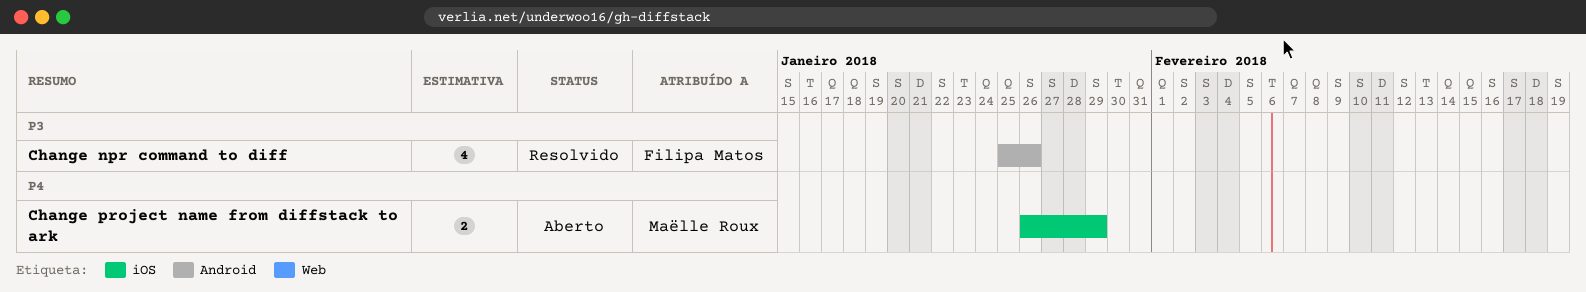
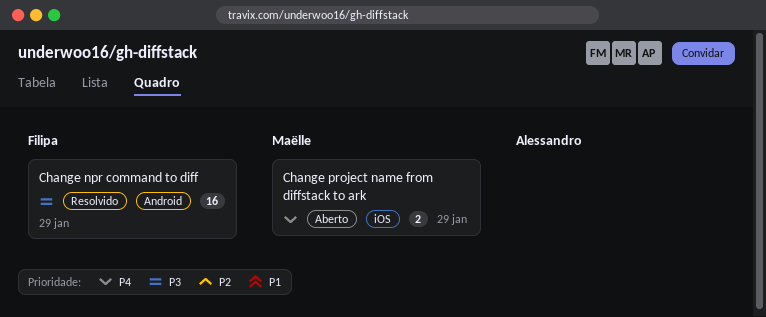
Change npr command to diff, estimate: 4 -> 16
Change npr command to diff, due: Jan 26 -> Jan 29

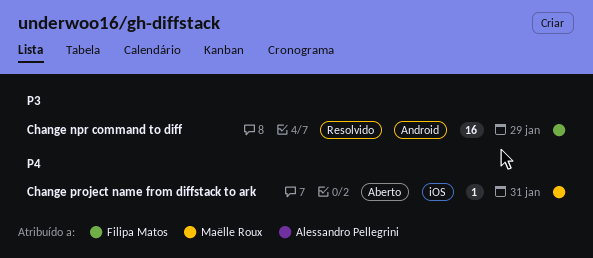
Change project name from diffstack to ark, estimate: 2 -> 1
Change project name from diffstack to ark, due: Jan 29 -> Jan 31

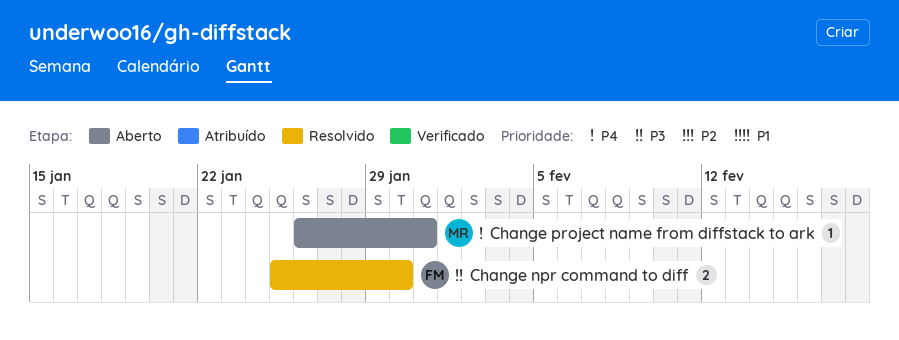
Change npr command to diff, estimate: 16 -> 2
Change npr command to diff, due: Jan 29 -> Jan 30

